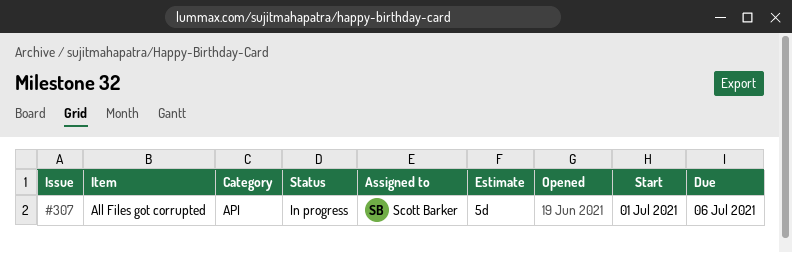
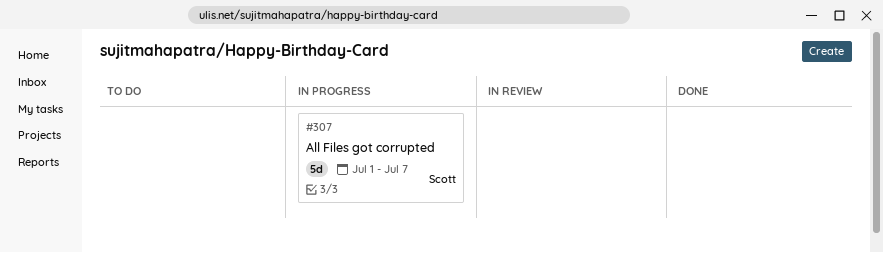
#307, due: Jul 6 -> Jul 7

